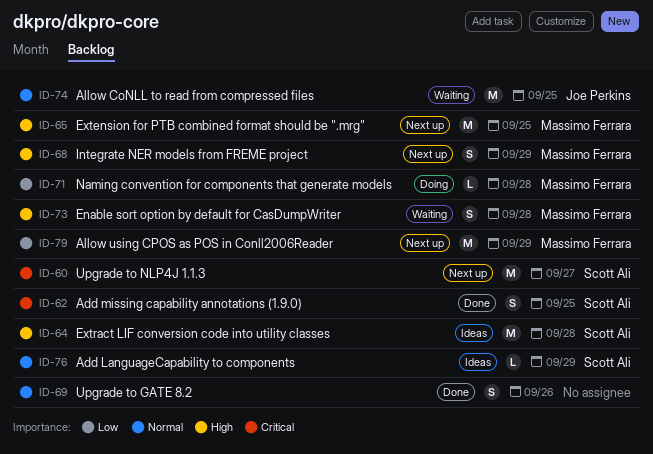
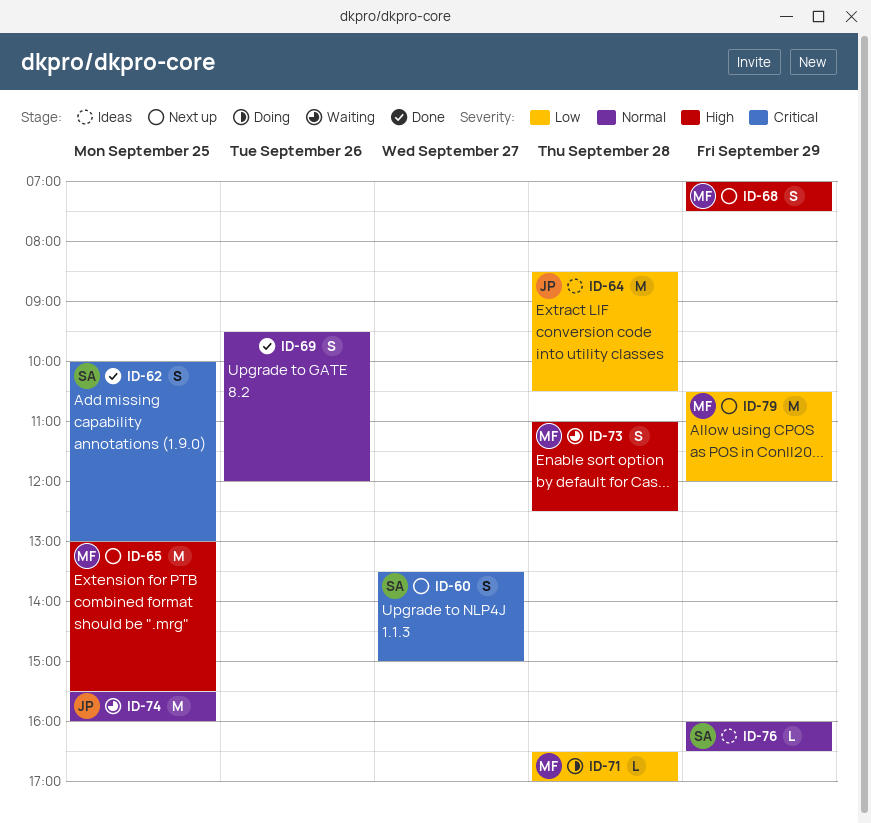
ID-60, estimate: M -> S
ID-64, owner: Scott Ali -> Joe Perkins
ID-64, priority: High -> Low

